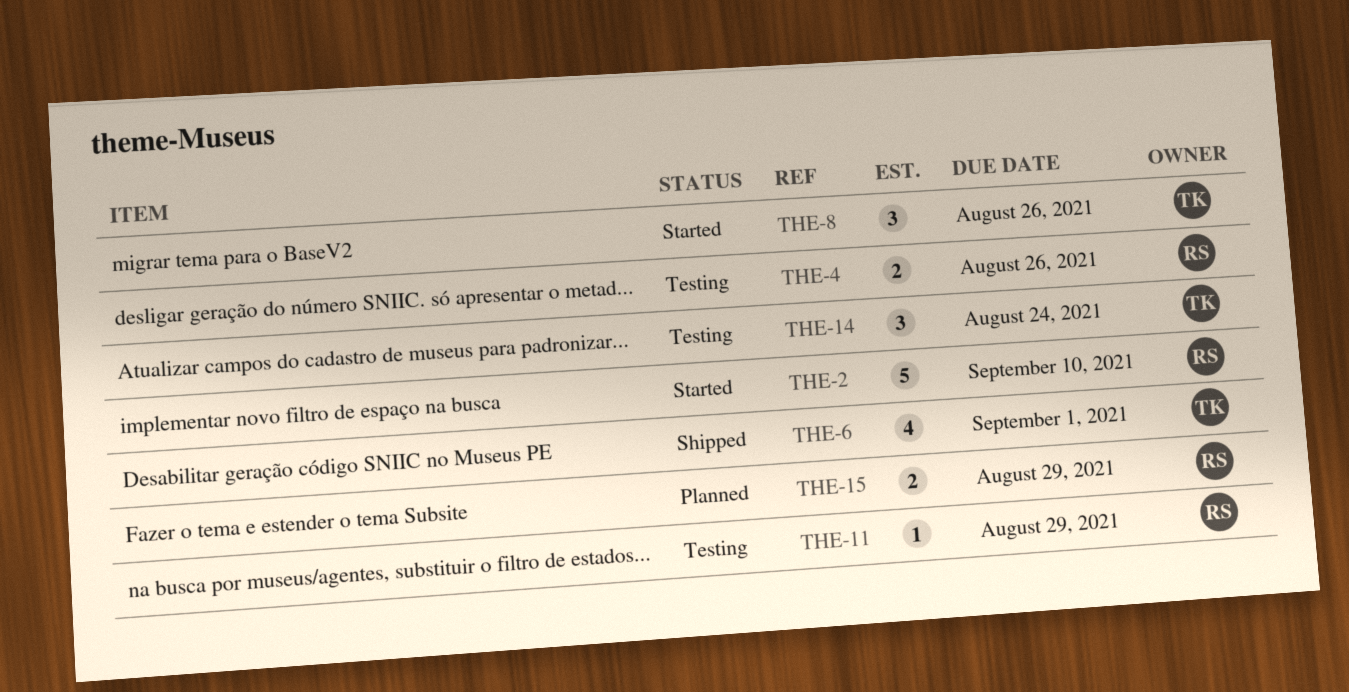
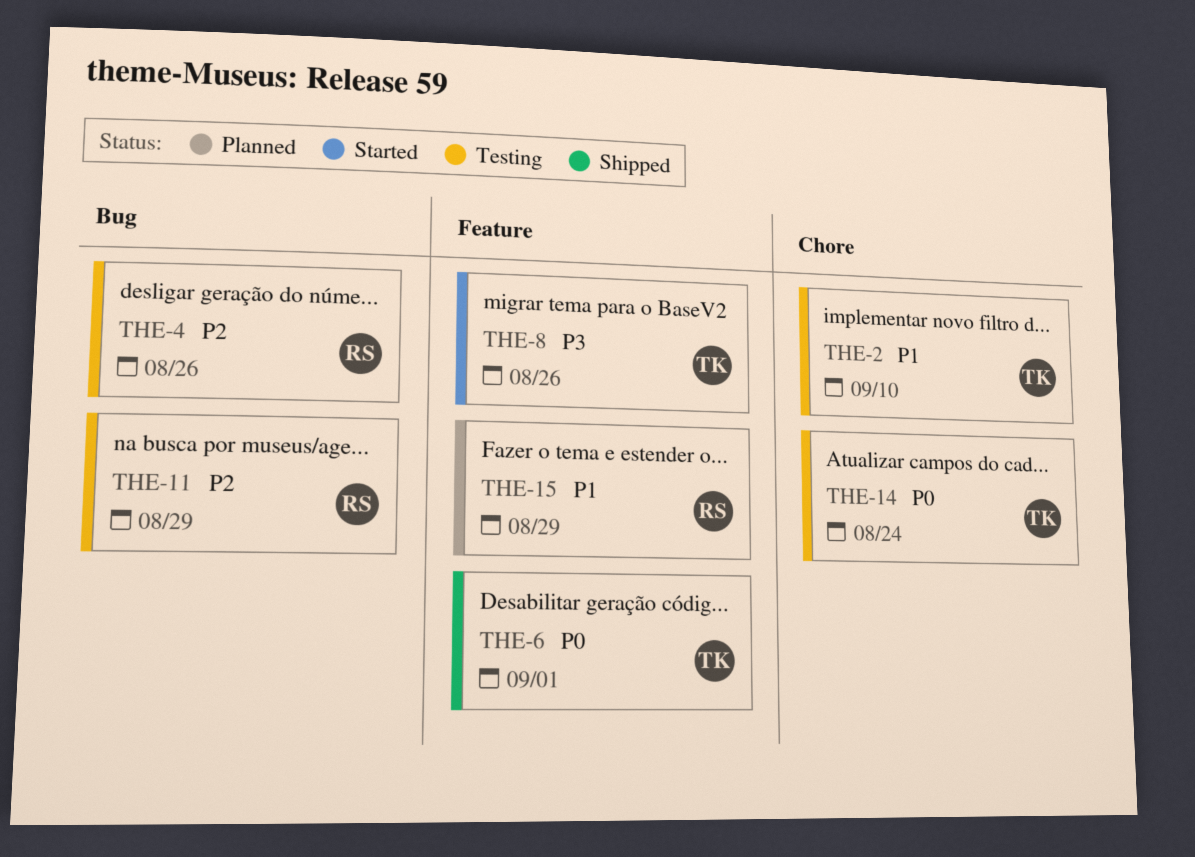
THE-2, status: Started -> Testing
THE-2, owner: RS -> TK

